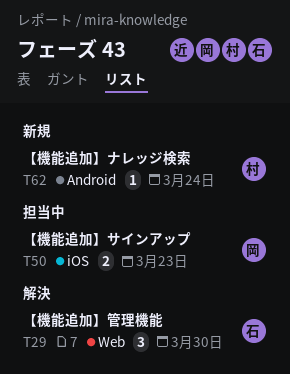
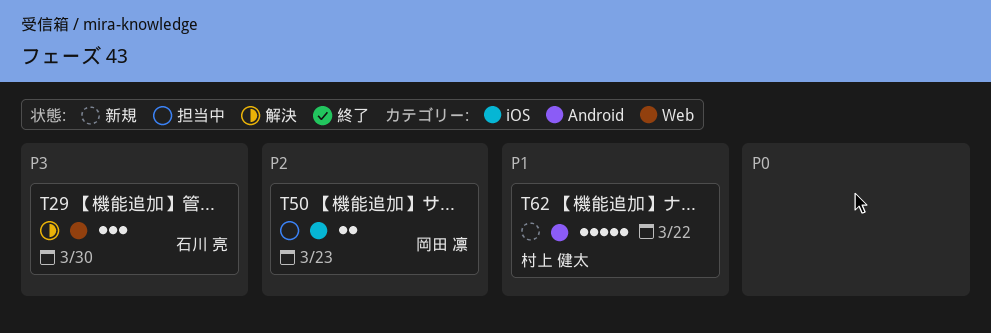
T62, estimate: 1 -> 5
T62, due: Mar 24 -> Mar 22

